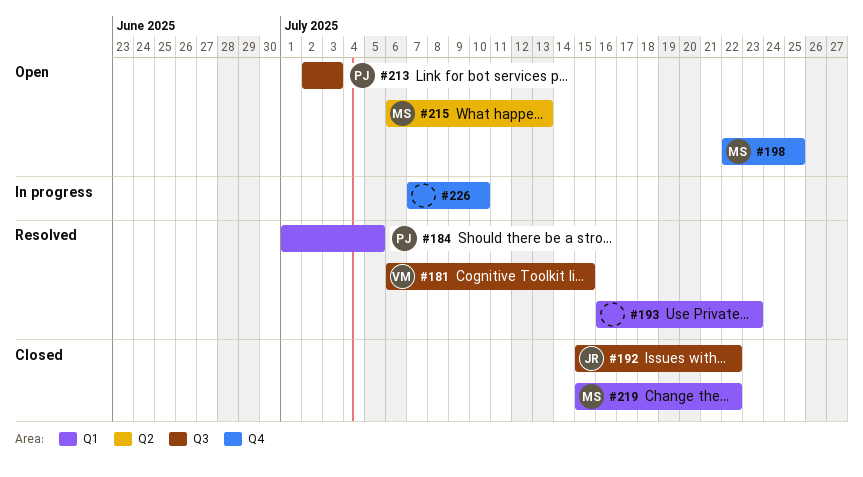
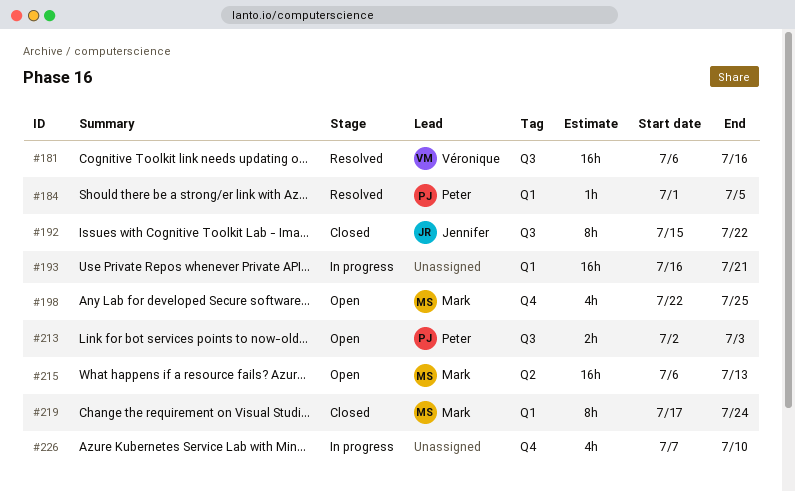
#181, due: Jul 15 -> Jul 16
#193, status: Resolved -> In progress
#193, due: Jul 23 -> Jul 21
#219, start: Jul 15 -> Jul 17
#219, due: Jul 22 -> Jul 24

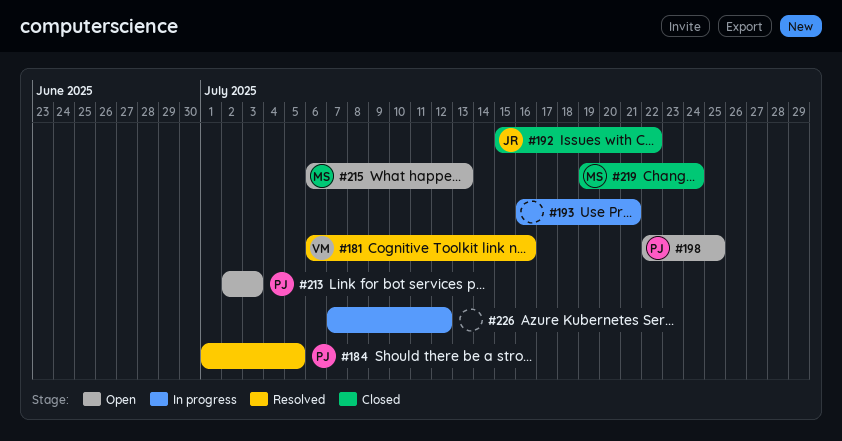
#198, owner: Mark -> Peter
#219, start: Jul 17 -> Jul 19
#226, due: Jul 10 -> Jul 12

